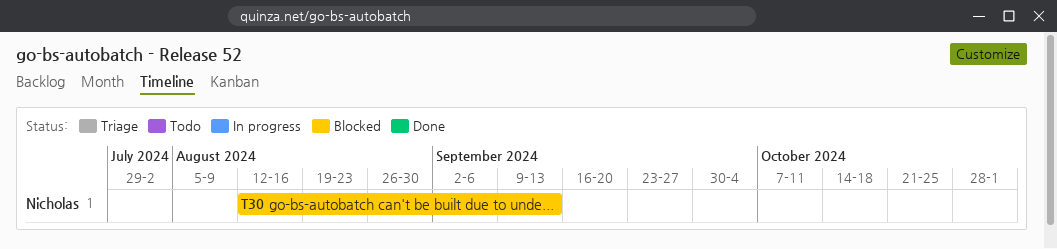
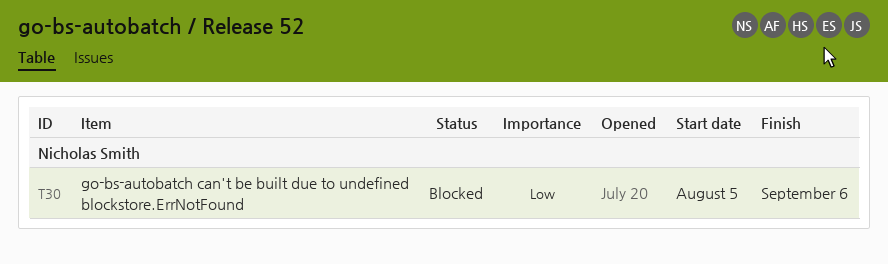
T30, start: Aug 12 -> Aug 5
T30, due: Sep 13 -> Sep 6

